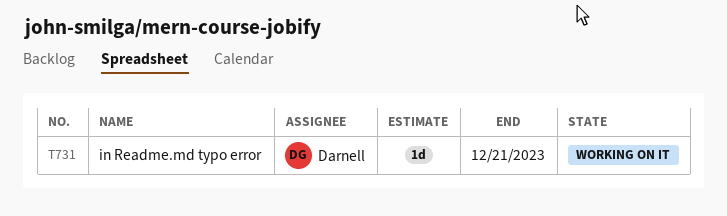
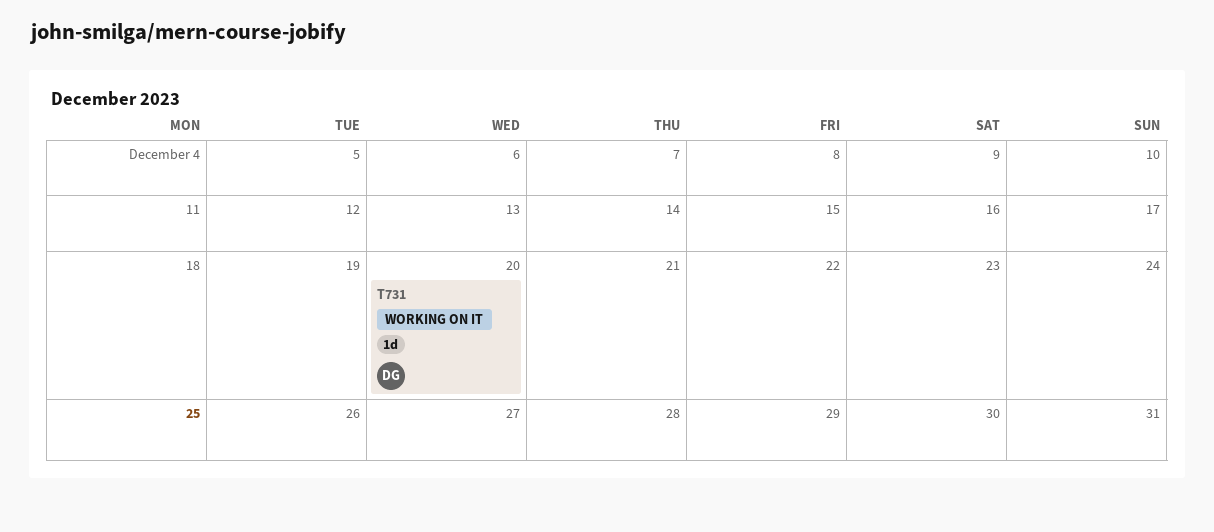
T731, due: Dec 21 -> Dec 20

